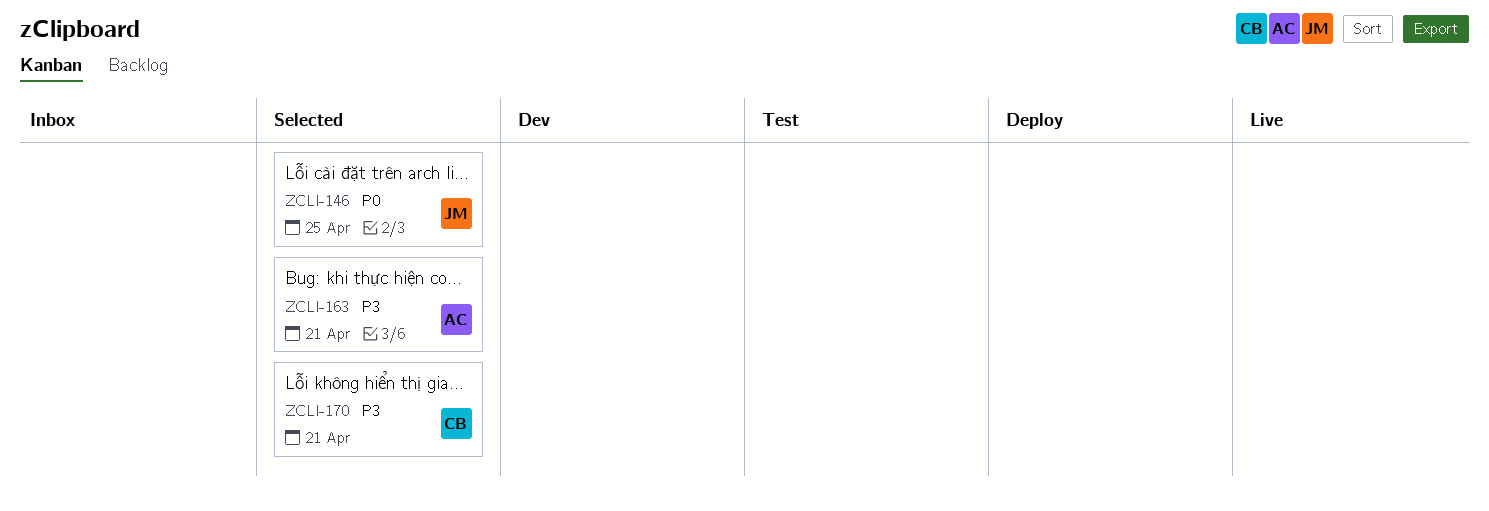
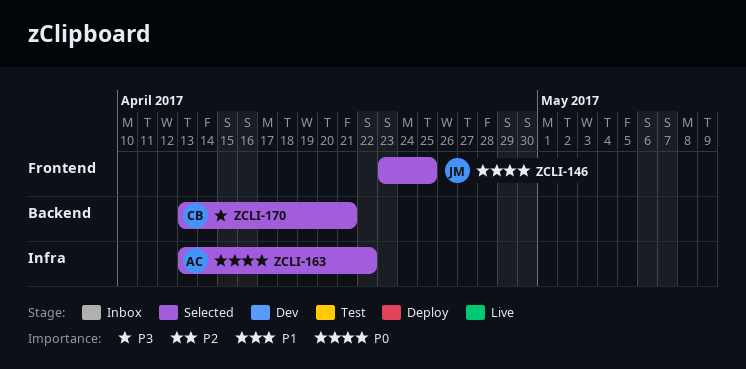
ZCLI-163, priority: P3 -> P0
ZCLI-163, due: Apr 21 -> Apr 22

